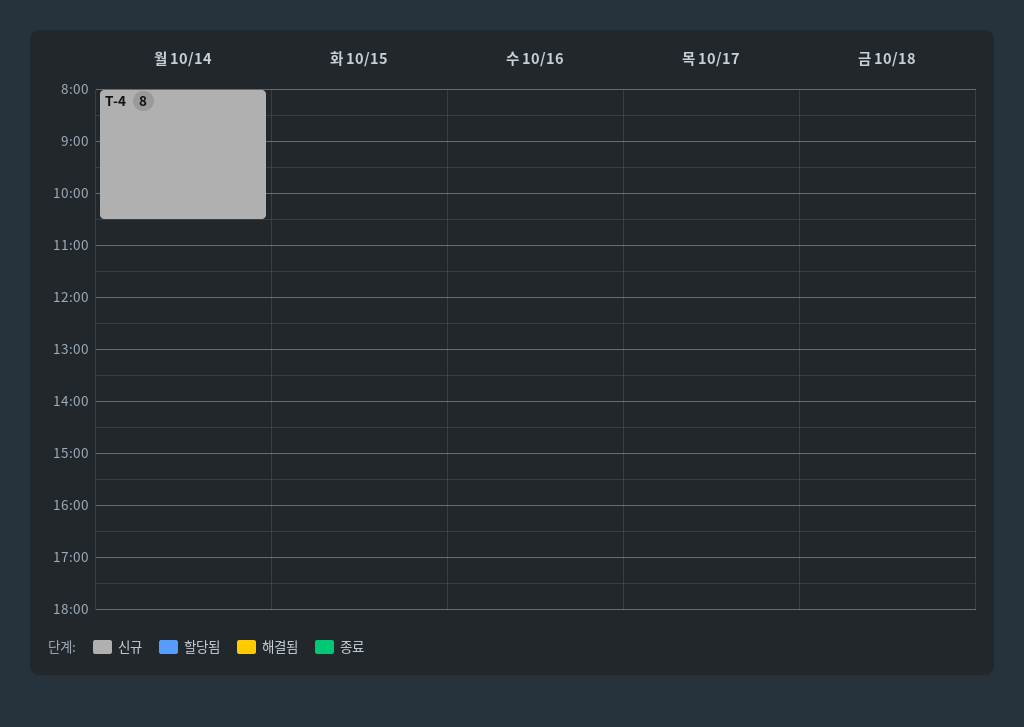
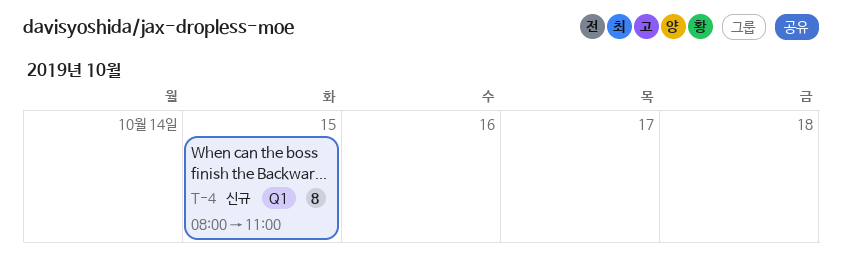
T-4, day: Oct 14 -> Oct 15
T-4, ends: 10:30 -> 11:00

